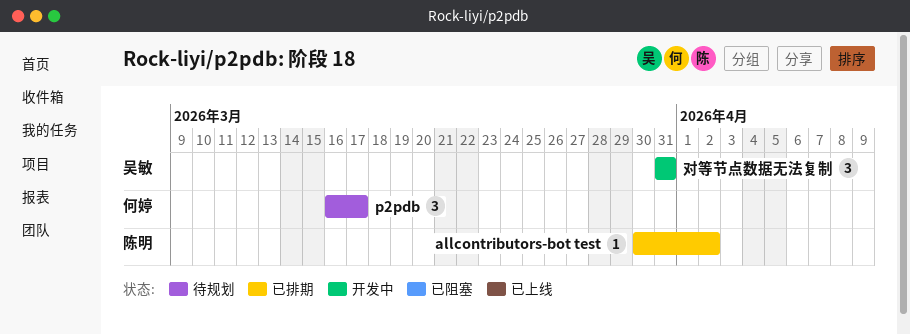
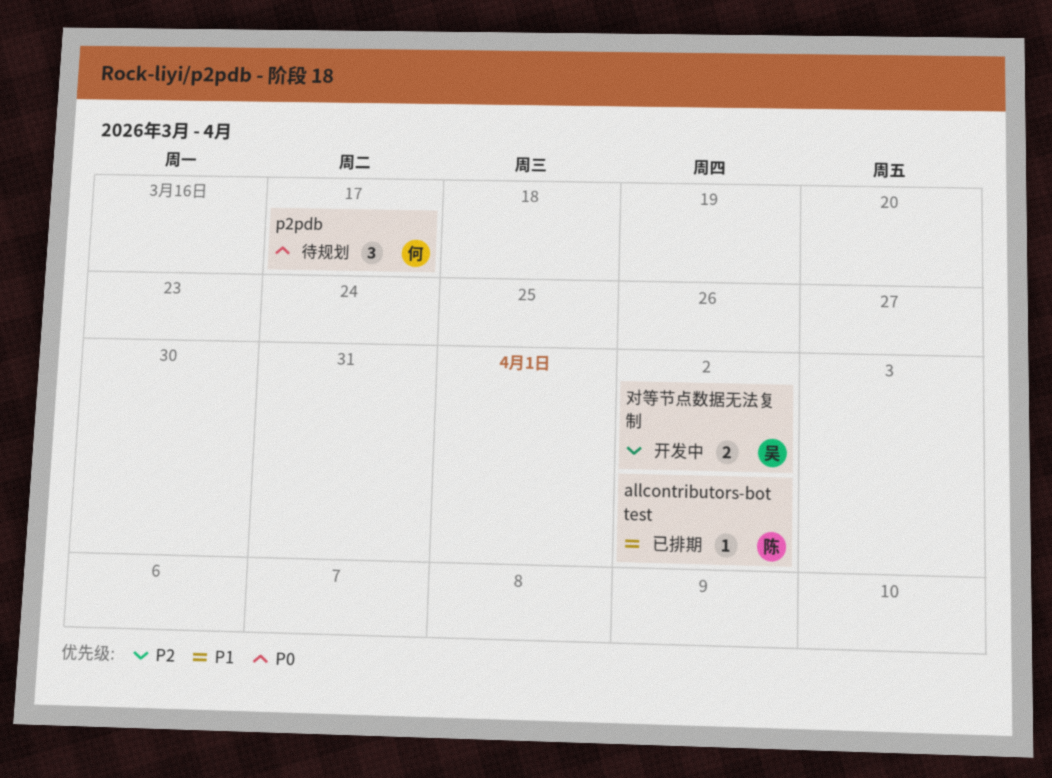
对等节点数据无法复制, estimate: 3 -> 2
对等节点数据无法复制, due: Mar 31 -> Apr 2

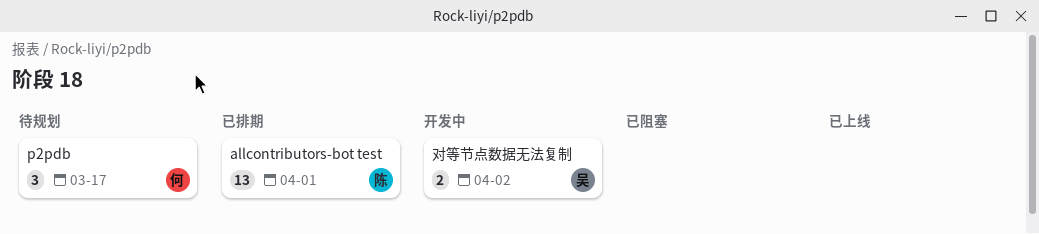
allcontributors-bot test, estimate: 1 -> 13
allcontributors-bot test, due: Apr 2 -> Apr 1

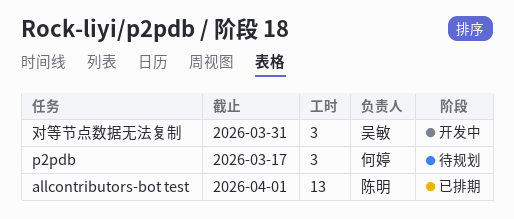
对等节点数据无法复制, estimate: 2 -> 3
对等节点数据无法复制, due: Apr 2 -> Mar 31

